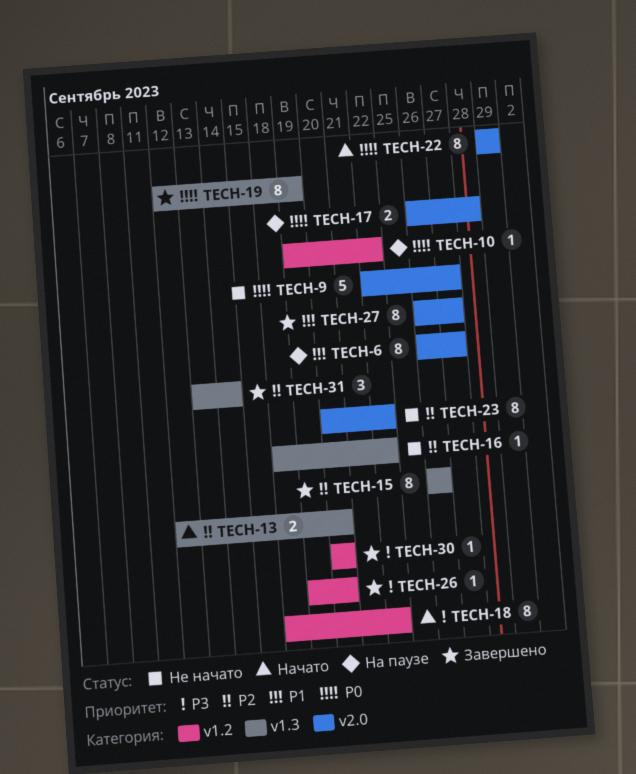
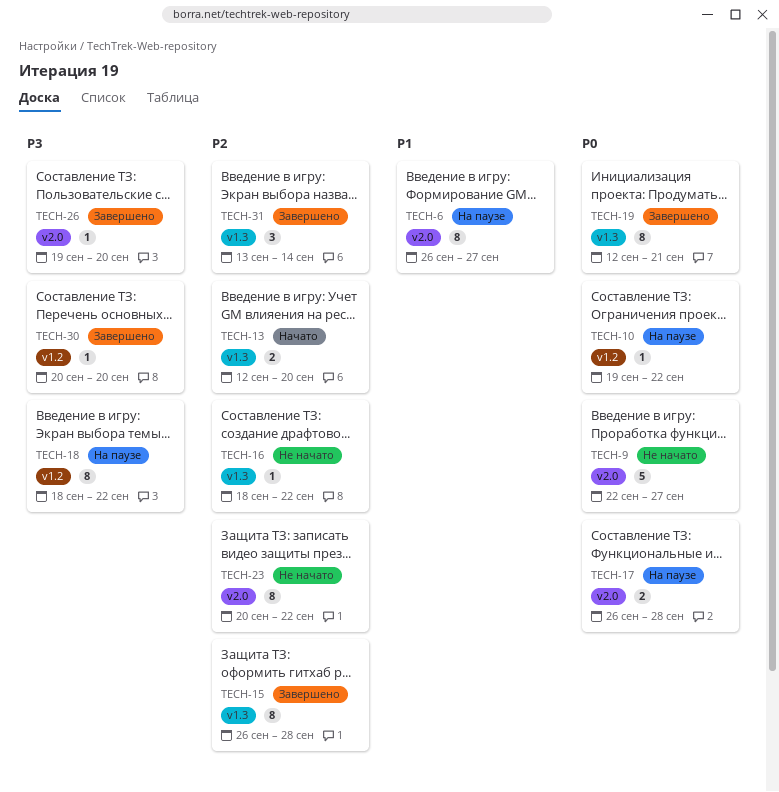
TECH-15, due: Sep 26 -> Sep 28
TECH-18, status: Начато -> На паузе
TECH-19, due: Sep 19 -> Sep 21
TECH-22: present -> none
TECH-26, label: v1.2 -> v2.0
TECH-27: present -> none

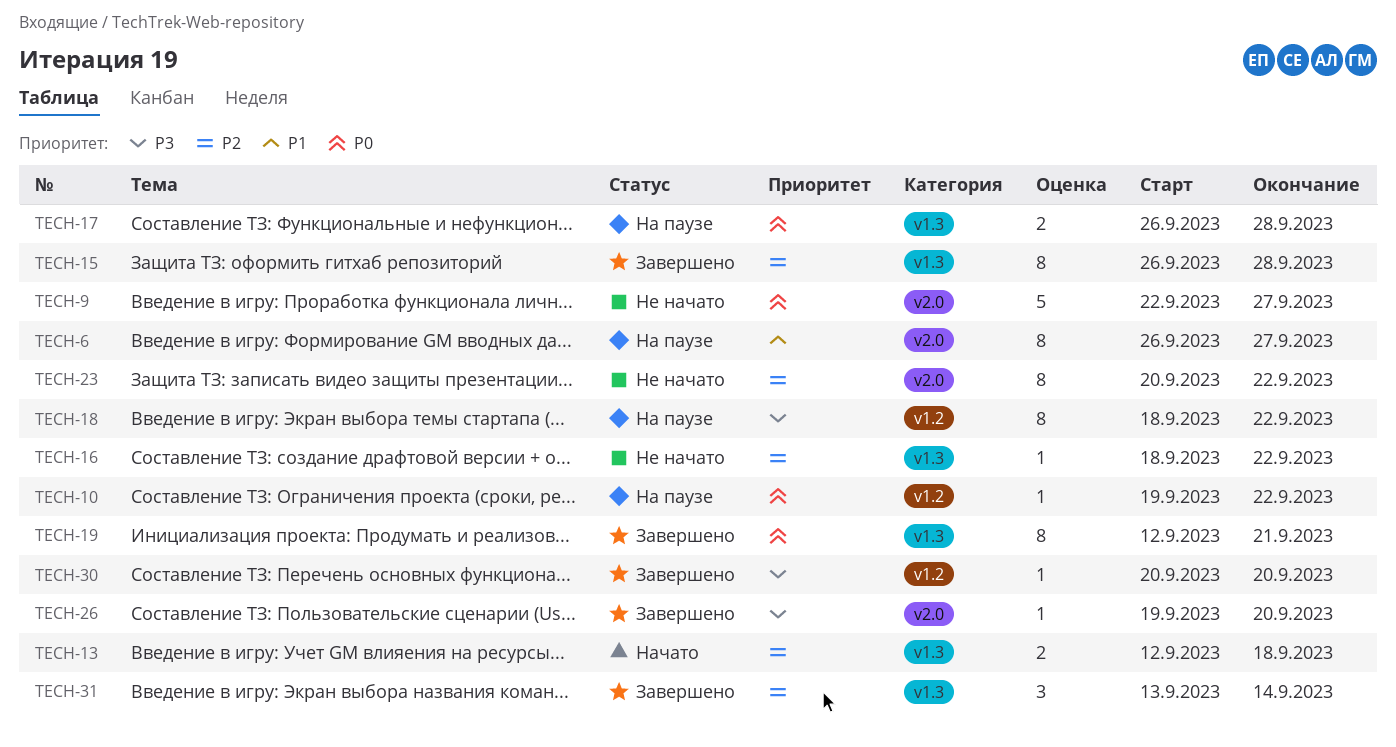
TECH-13, due: Sep 20 -> Sep 18
TECH-17, label: v2.0 -> v1.3

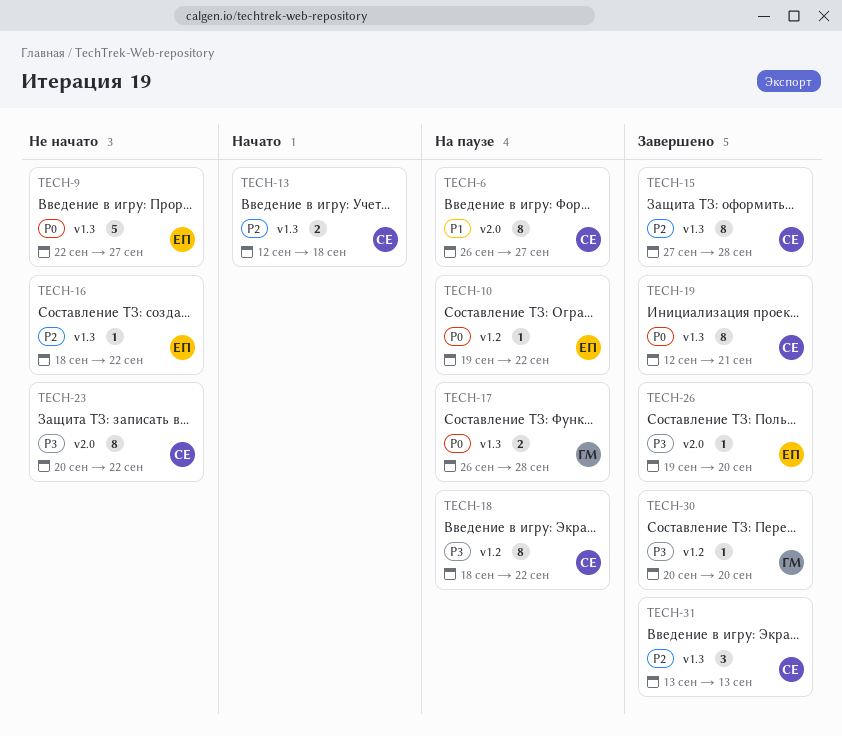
TECH-9, label: v2.0 -> v1.3
TECH-15, start: Sep 26 -> Sep 27
TECH-23, priority: P2 -> P3
TECH-31, due: Sep 14 -> Sep 13

